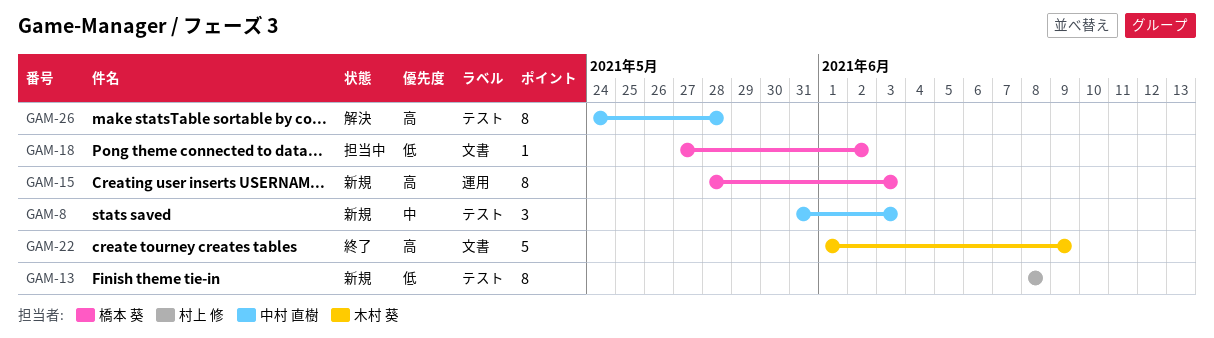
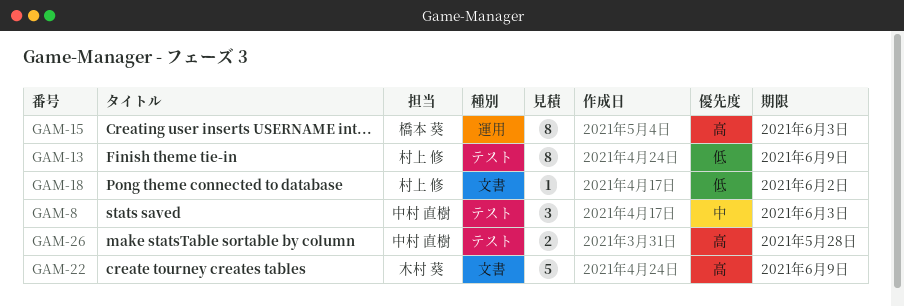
GAM-13, due: Jun 8 -> Jun 9
GAM-18, owner: 橋本 葵 -> 村上 修
GAM-26, estimate: 8 -> 2

